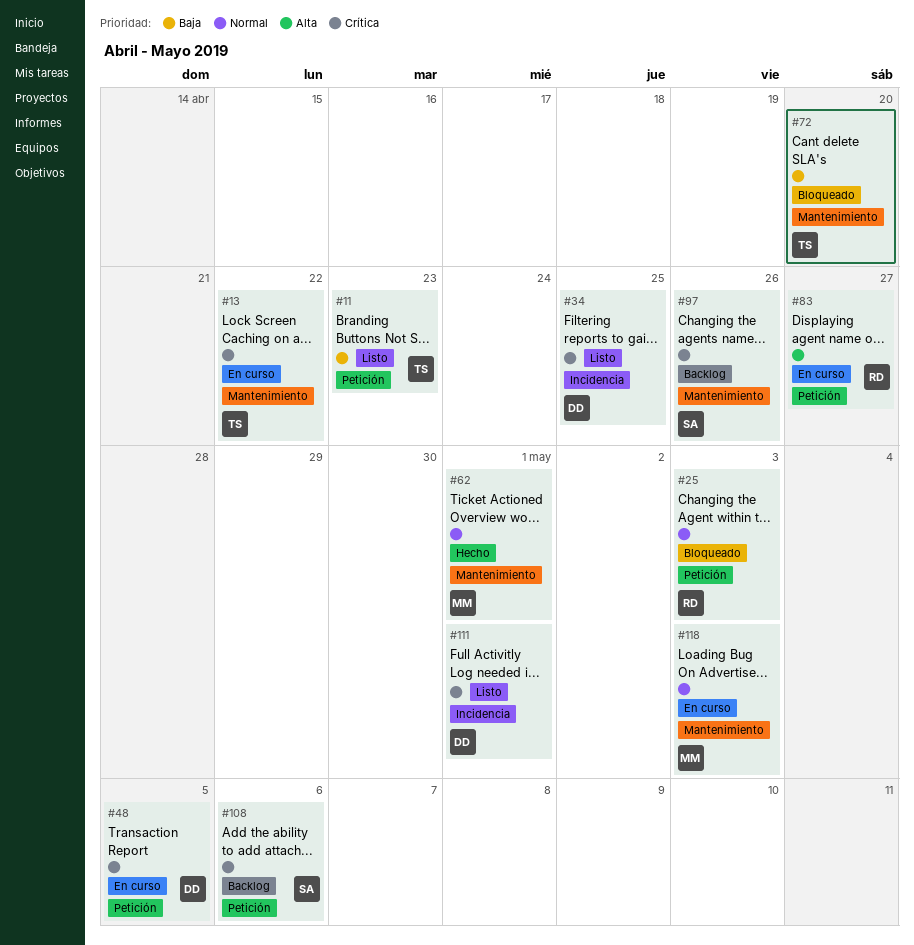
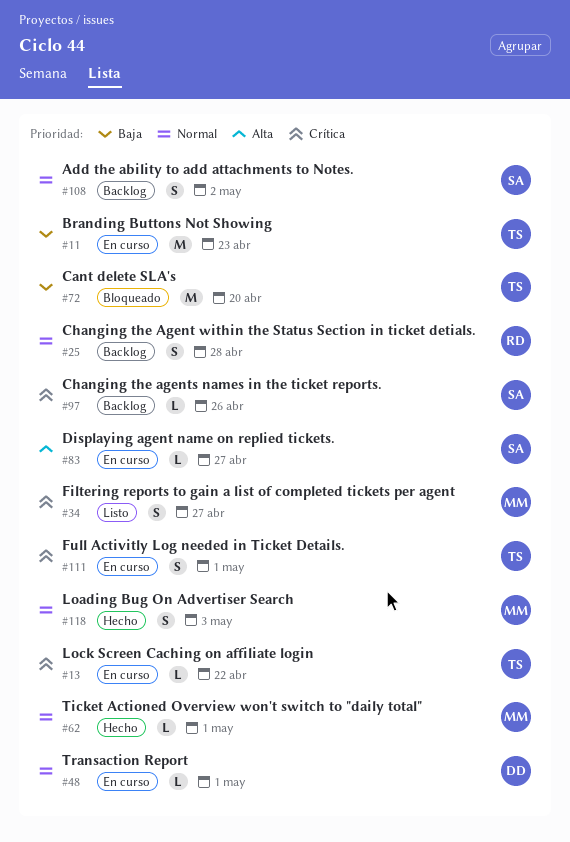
#11, status: Listo -> En curso
#25, status: Bloqueado -> Backlog
#25, due: May 3 -> Apr 28
#34, owner: DD -> MM
#34, due: Apr 25 -> Apr 27
#48, priority: Crítica -> Normal
#48, due: May 5 -> May 1
#83, owner: RD -> SA
#108, priority: Crítica -> Normal
#108, due: May 6 -> May 2
#111, status: Listo -> En curso
#111, owner: DD -> TS
#118, status: En curso -> Hecho

